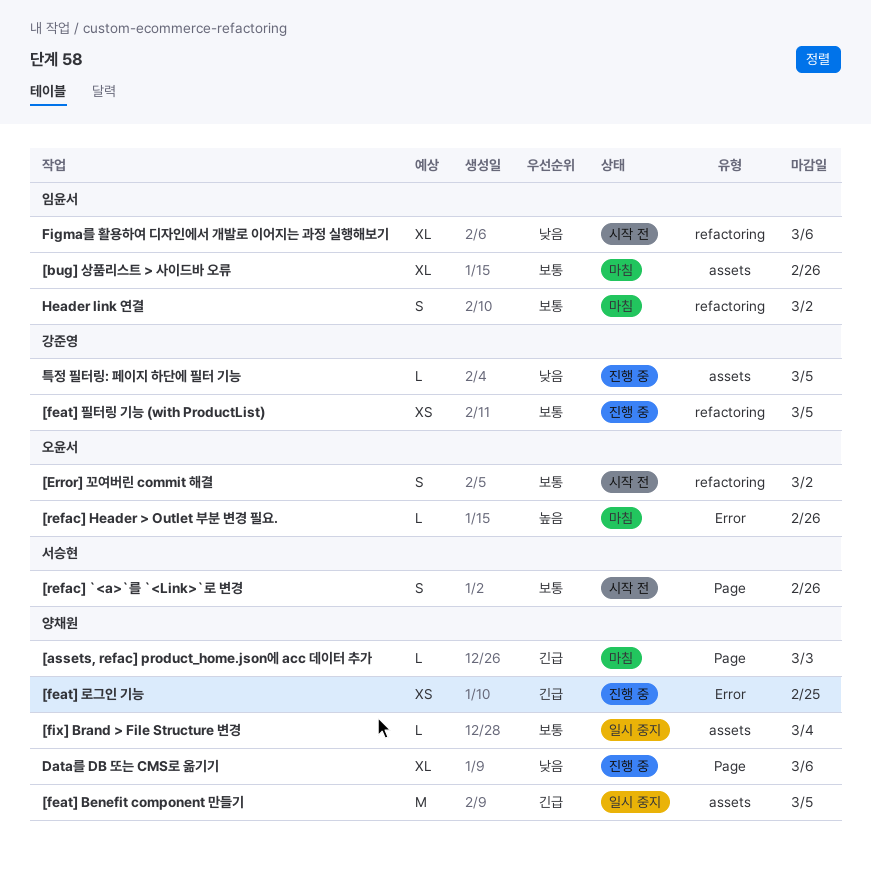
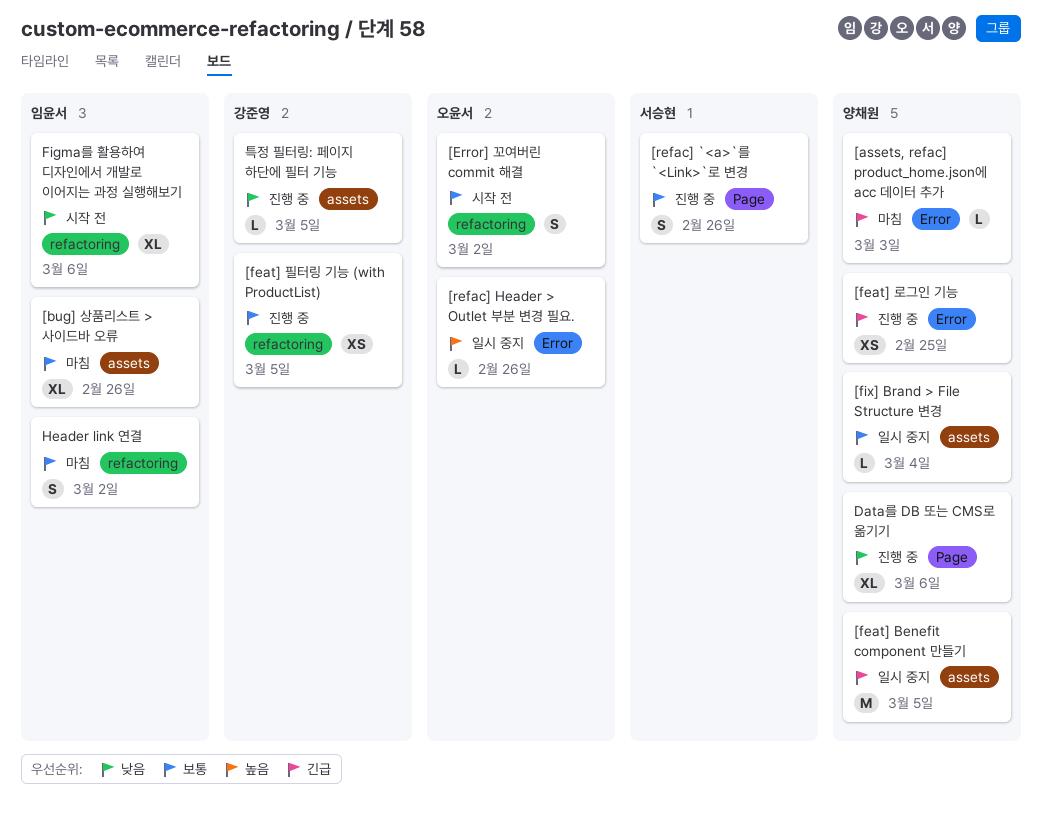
[assets, refac] product_home.json에 acc 데이터 추가, label: Page -> Error
[refac] `<a>`를 `<Link>`로 변경, status: 시작 전 -> 진행 중
[refac] Header > Outlet 부분 변경 필요., status: 마침 -> 일시 중지

